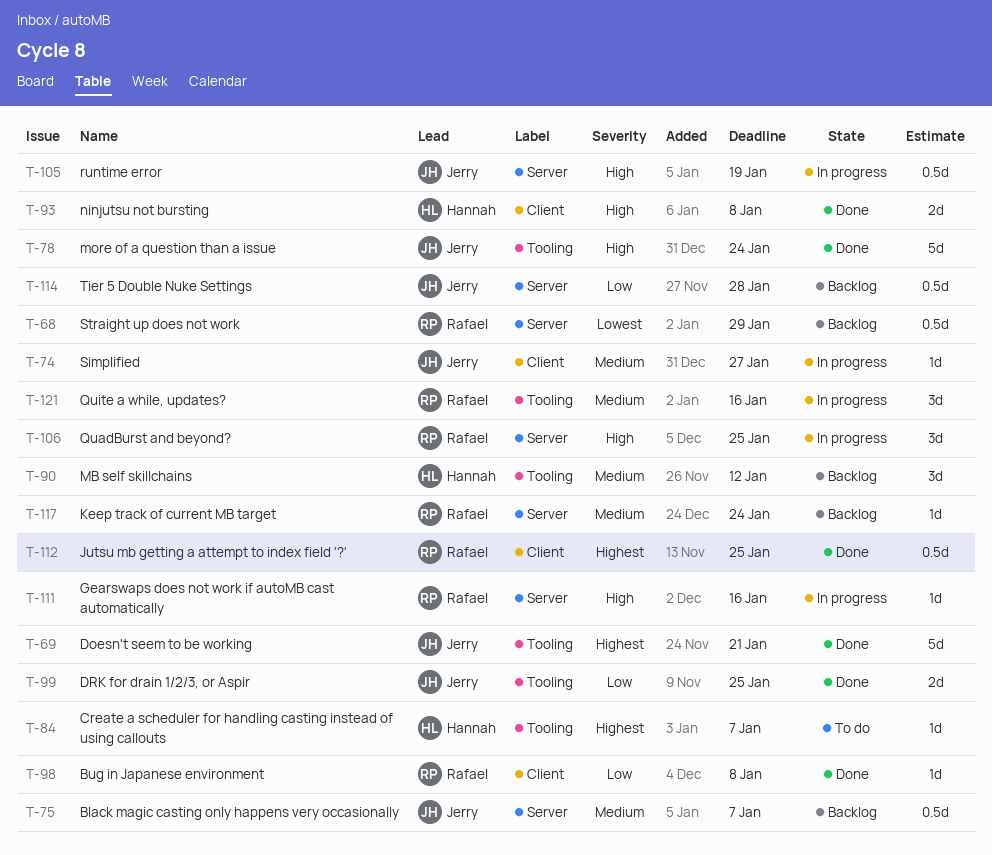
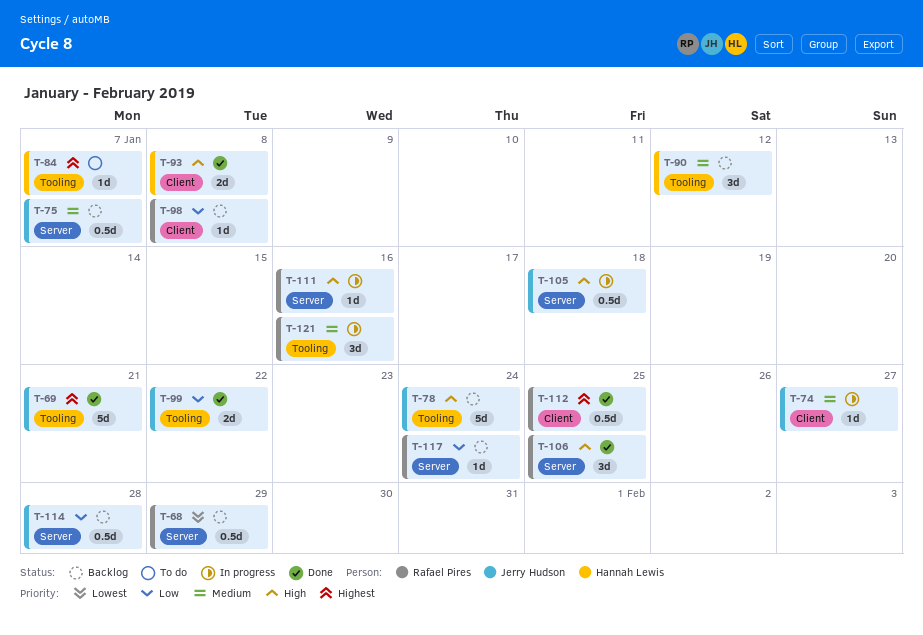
T-78, status: Done -> Backlog
T-98, status: Done -> Backlog
T-99, due: Jan 25 -> Jan 22
T-105, due: Jan 19 -> Jan 18
T-106, status: In progress -> Done
T-117, priority: Medium -> Low

